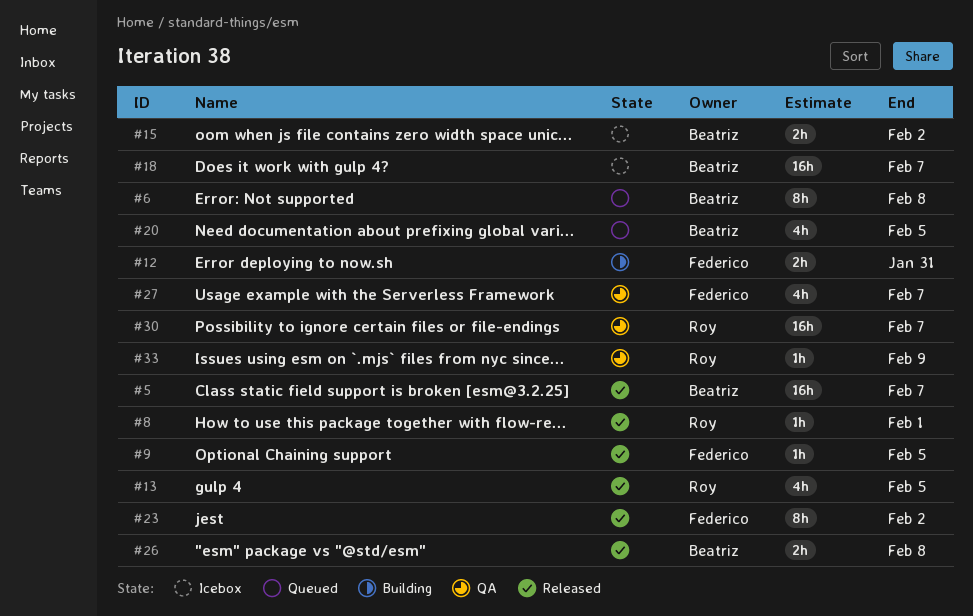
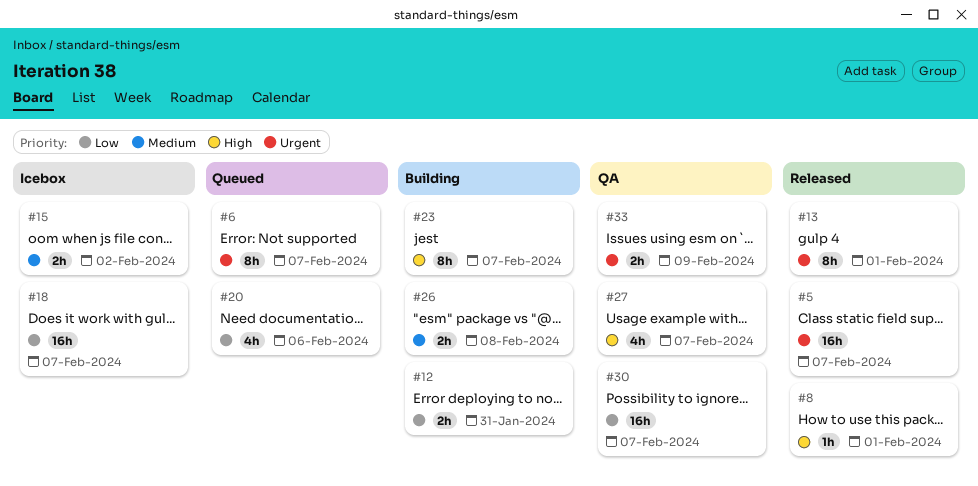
#6, due: Feb 8 -> Feb 7
#9: present -> none
#13, estimate: 4h -> 8h
#13, due: Feb 5 -> Feb 1
#20, due: Feb 5 -> Feb 6
#23, status: Released -> Building
#23, due: Feb 2 -> Feb 7
#26, status: Released -> Building
#33, estimate: 1h -> 2h

